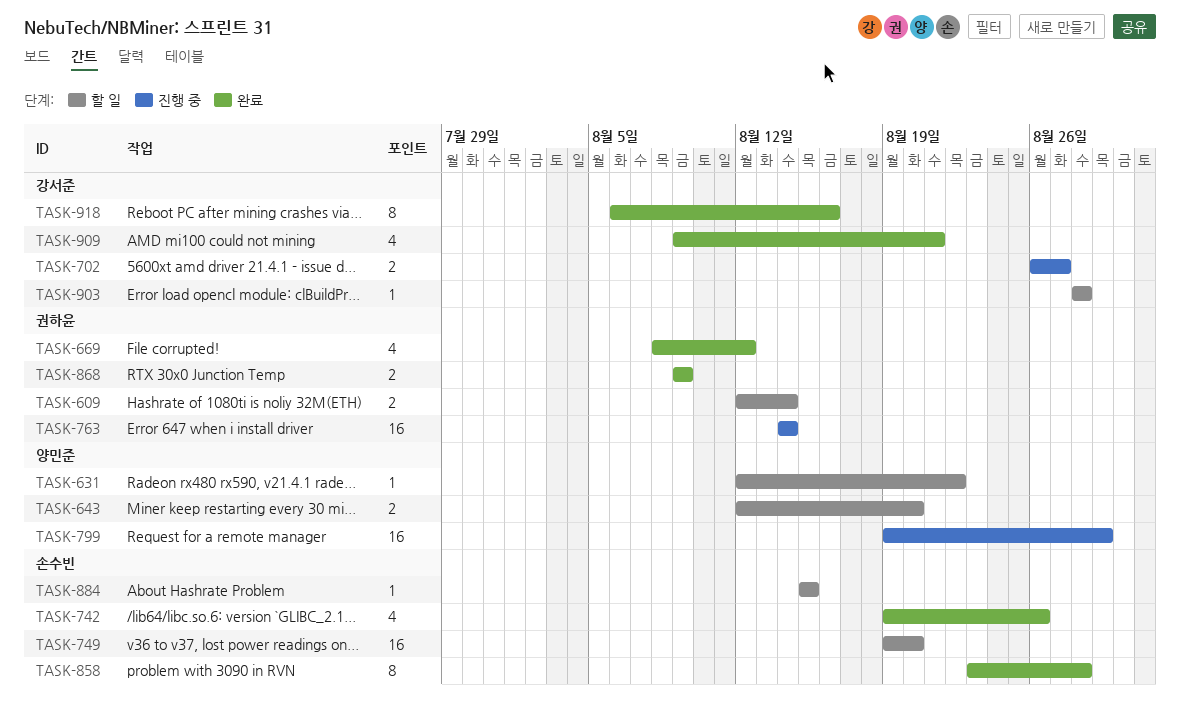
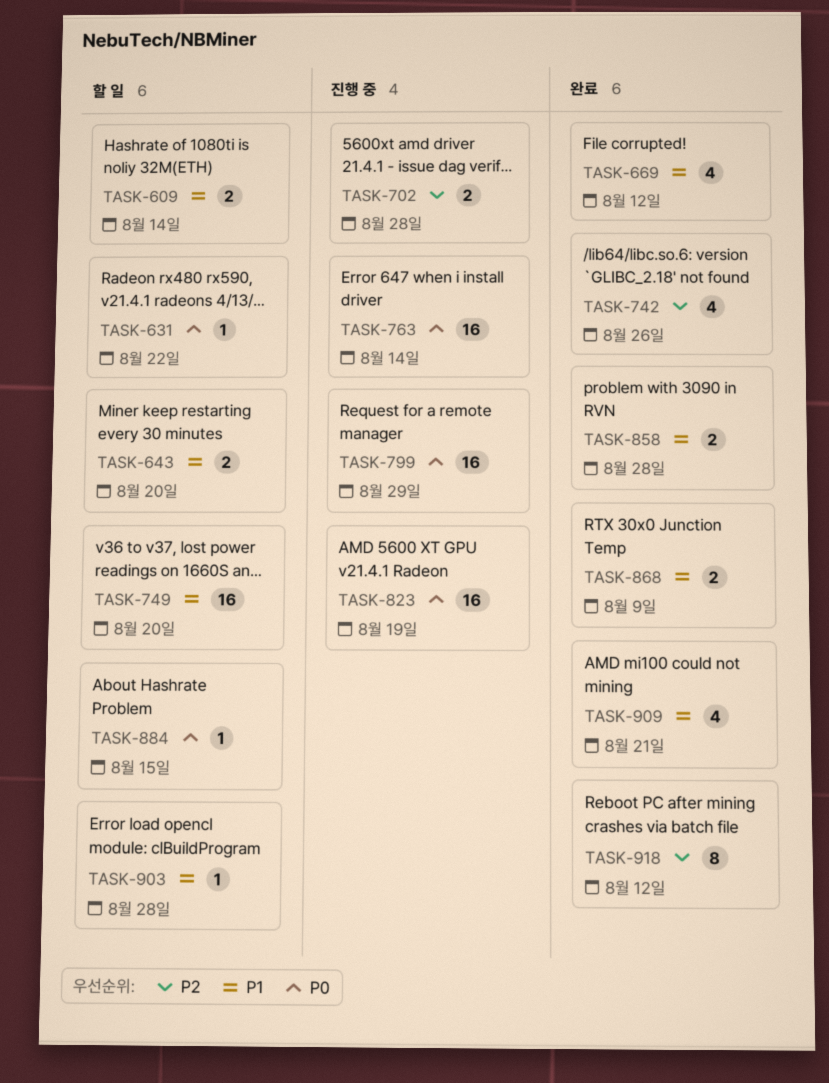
TASK-702, due: Aug 27 -> Aug 28
TASK-823: none -> present
TASK-858, estimate: 8 -> 2
TASK-918, due: Aug 16 -> Aug 12

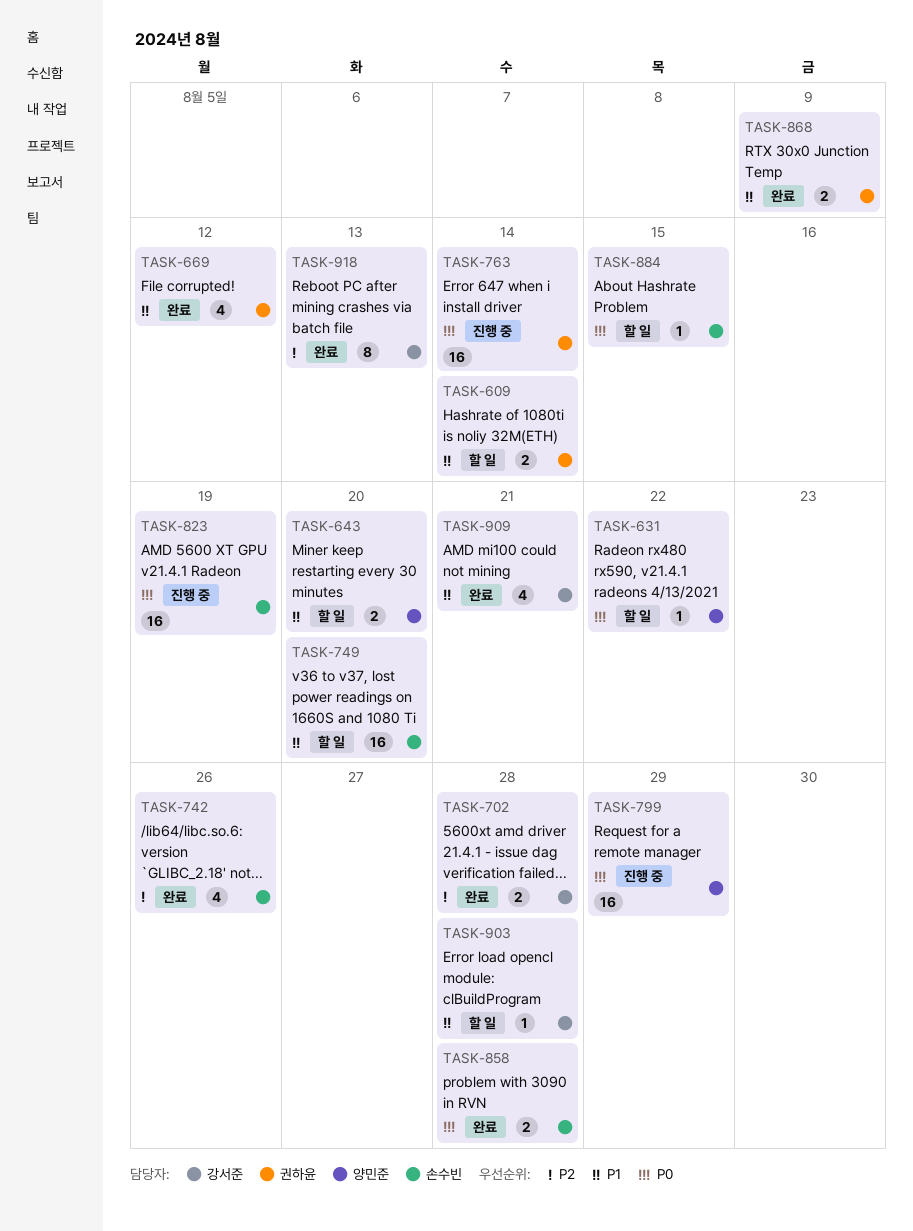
TASK-702, status: 진행 중 -> 완료
TASK-858, priority: P1 -> P0
TASK-918, due: Aug 12 -> Aug 13

